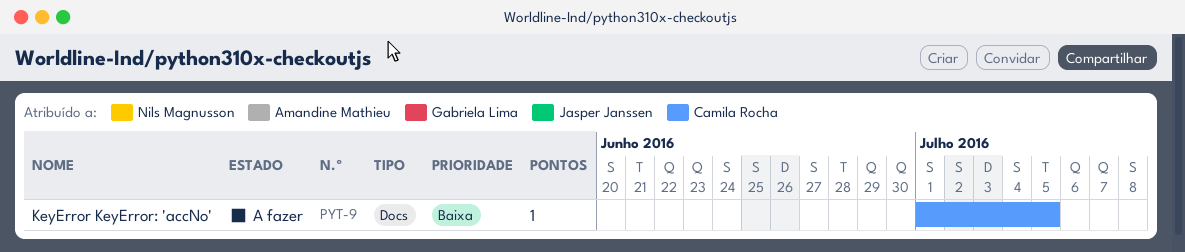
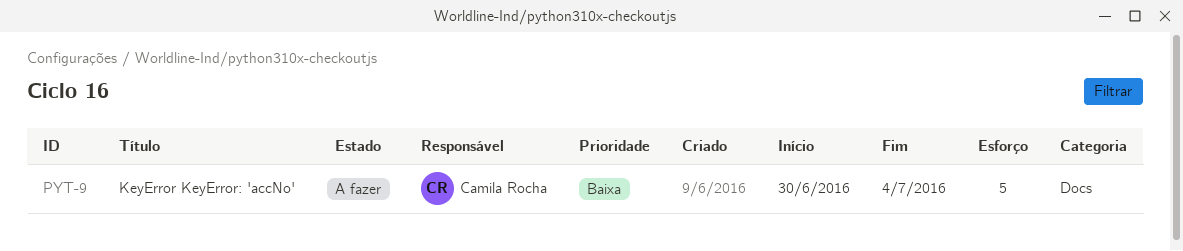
PYT-9, estimate: 1 -> 5
PYT-9, start: Jul 1 -> Jun 30
PYT-9, due: Jul 5 -> Jul 4

